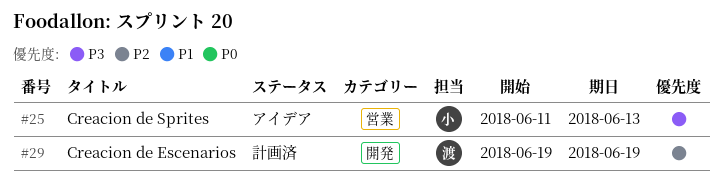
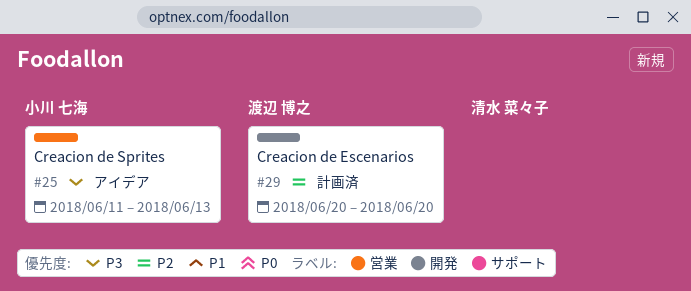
#29, start: Jun 19 -> Jun 20
#29, due: Jun 19 -> Jun 20

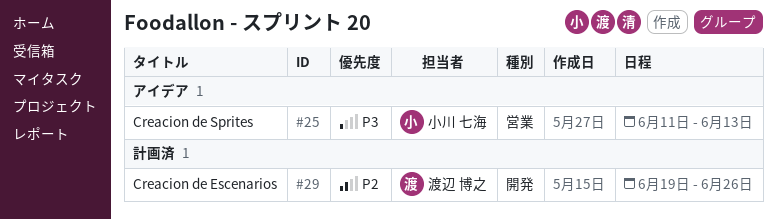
#29, start: Jun 20 -> Jun 19
#29, due: Jun 20 -> Jun 26

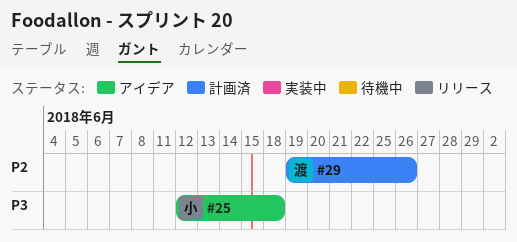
#25, start: Jun 11 -> Jun 12
#25, due: Jun 13 -> Jun 18

